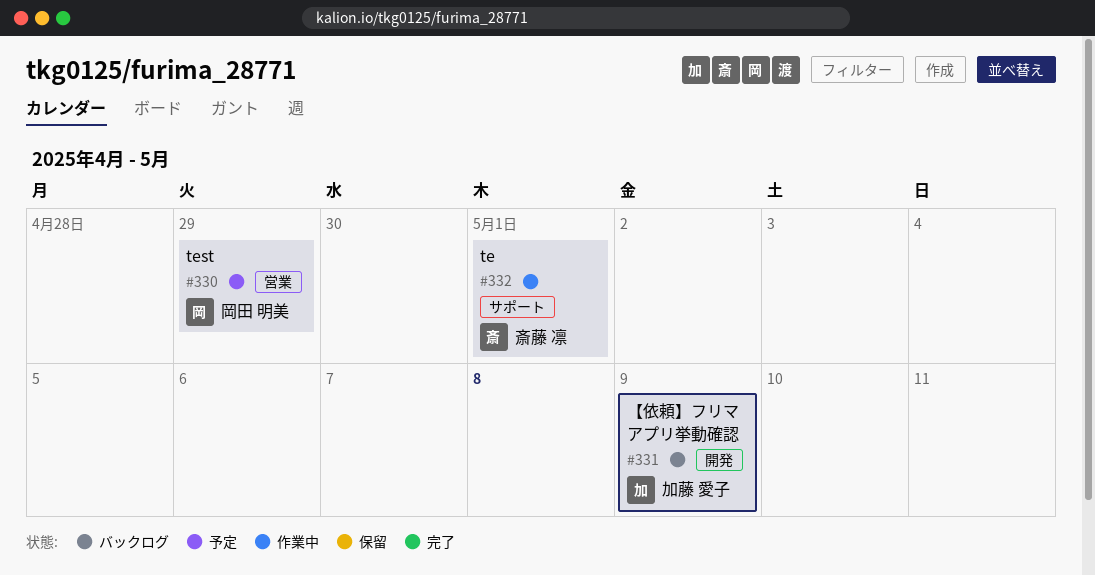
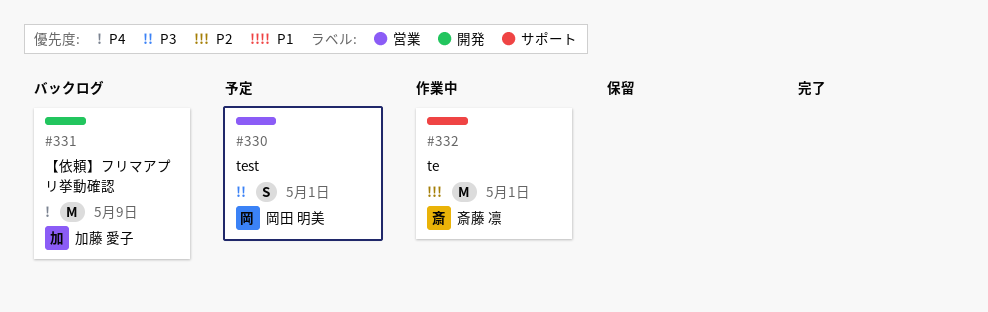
#330, due: Apr 29 -> May 1

